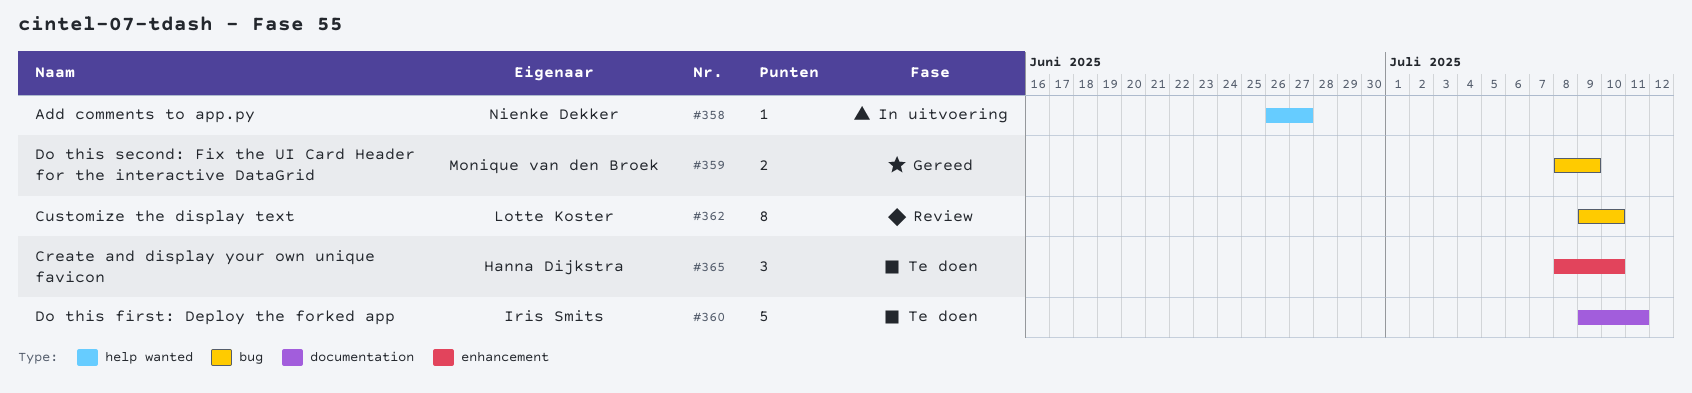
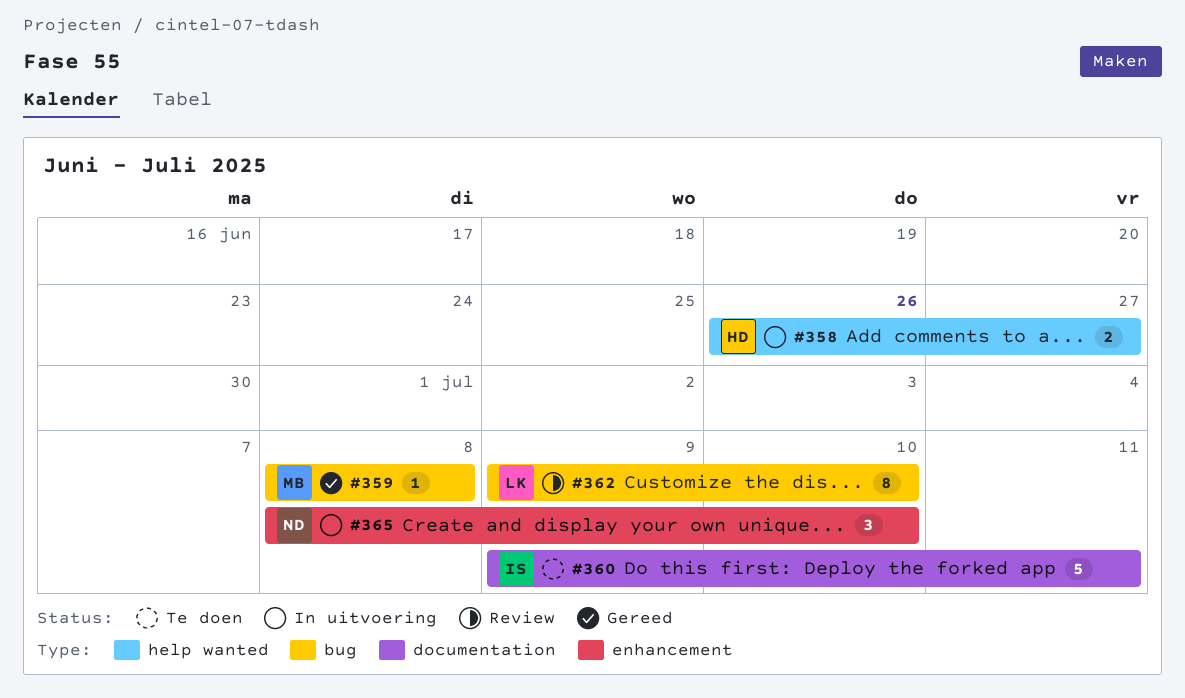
#358, owner: Nienke Dekker -> Hanna Dijkstra
#358, estimate: 1 -> 2
#359, estimate: 2 -> 1
#359, due: Jul 9 -> Jul 8
#365, status: Te doen -> In uitvoering
#365, owner: Hanna Dijkstra -> Nienke Dekker

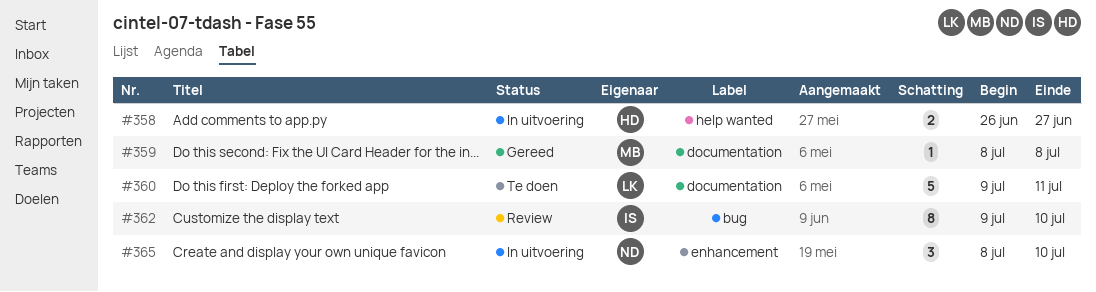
#359, label: bug -> documentation
#360, owner: IS -> LK
#362, owner: LK -> IS

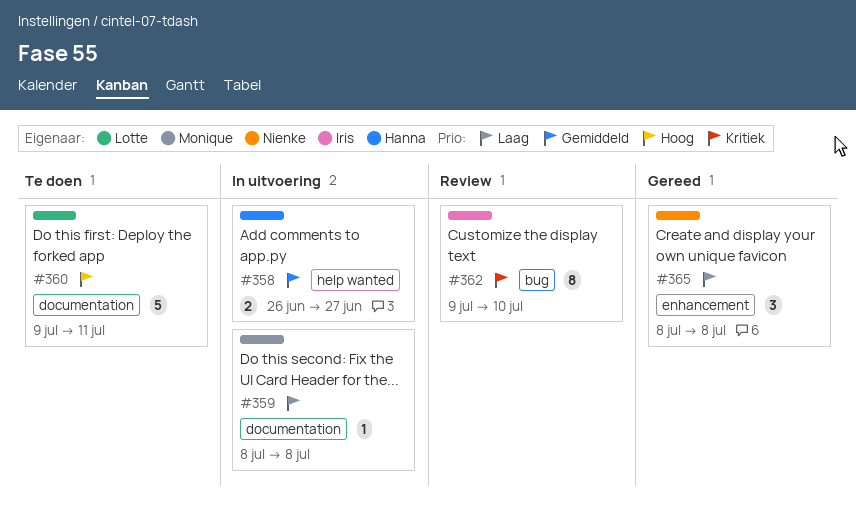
#359, status: Gereed -> In uitvoering
#365, status: In uitvoering -> Gereed
#365, due: Jul 10 -> Jul 8

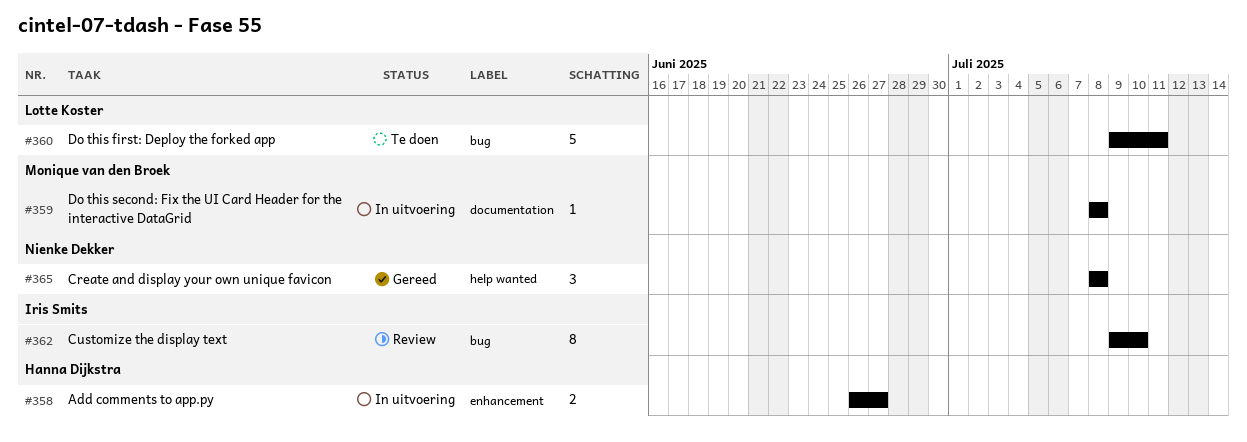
#358, label: help wanted -> enhancement
#360, label: documentation -> bug
#365, label: enhancement -> help wanted

